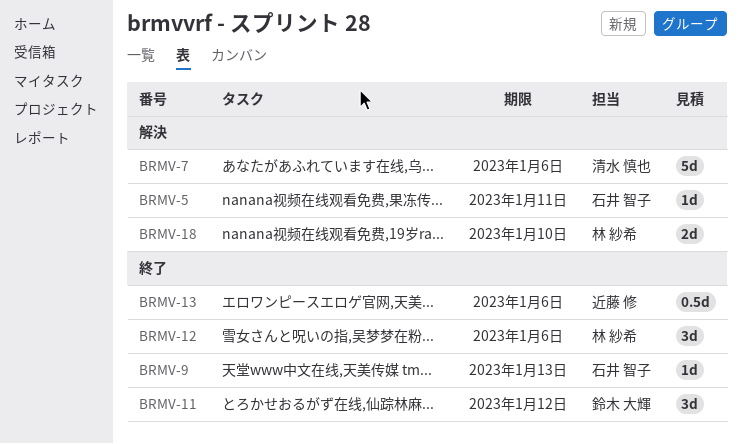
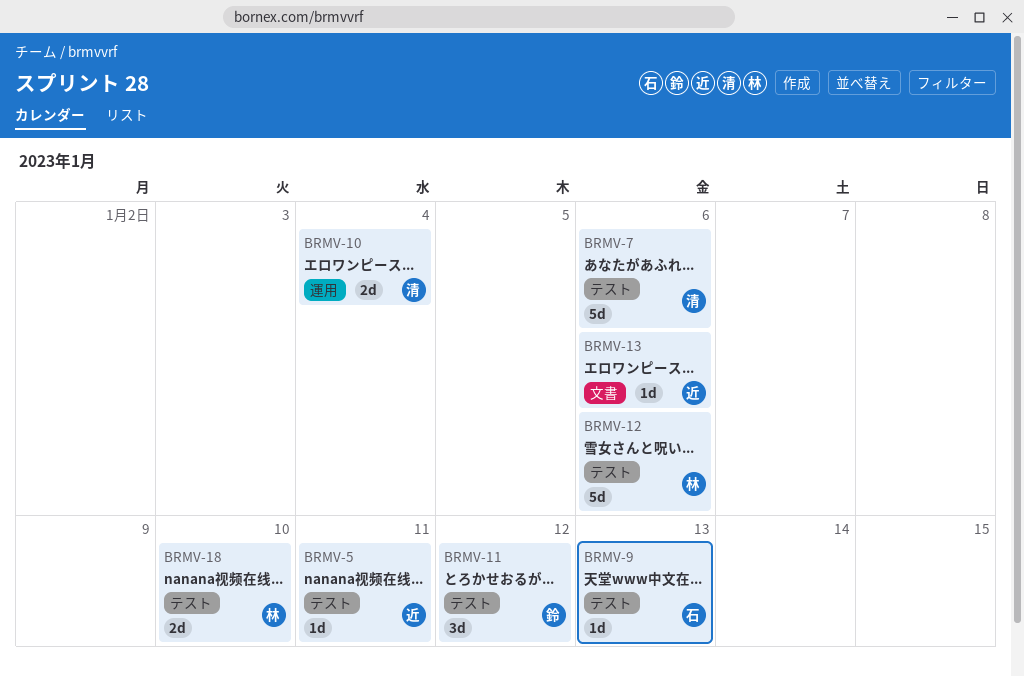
BRMV-5, owner: 石井 智子 -> 近藤 修
BRMV-10: none -> present
BRMV-12, estimate: 3d -> 5d
BRMV-13, estimate: 0.5d -> 1d

